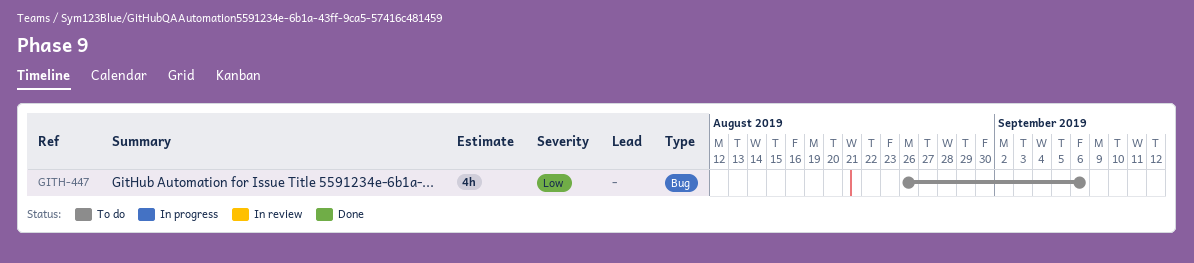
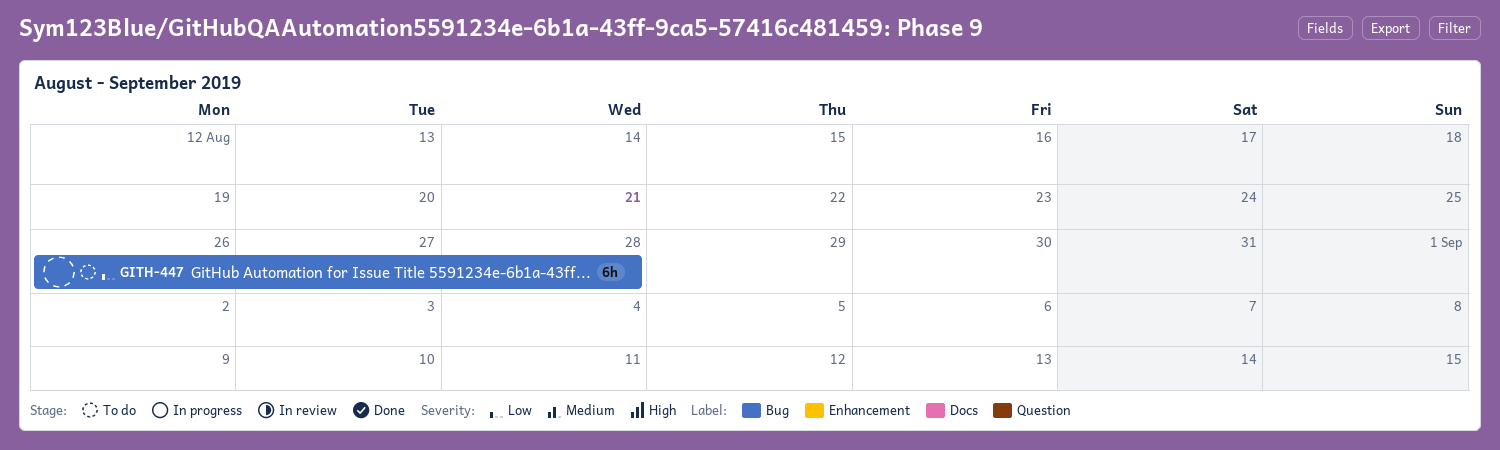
GITH-447, estimate: 4h -> 6h
GITH-447, due: Sep 6 -> Aug 28

